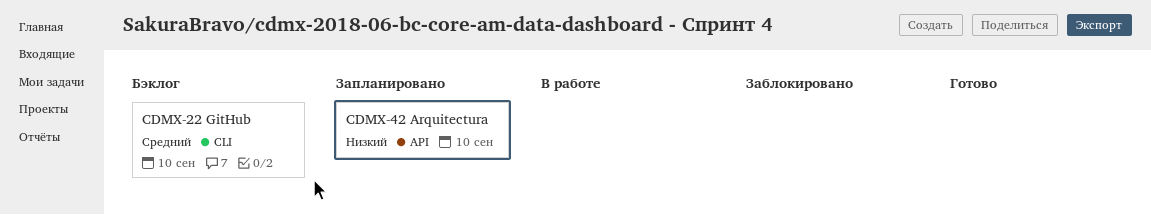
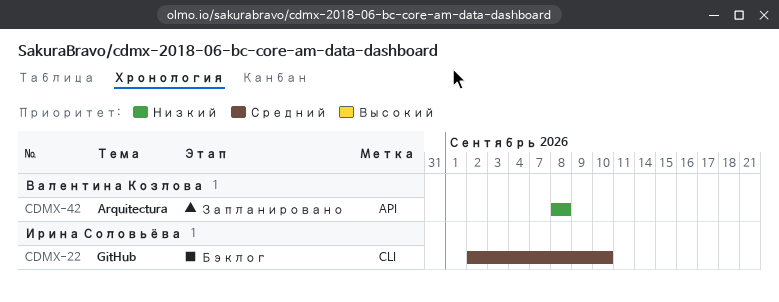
CDMX-42, due: Sep 10 -> Sep 8

